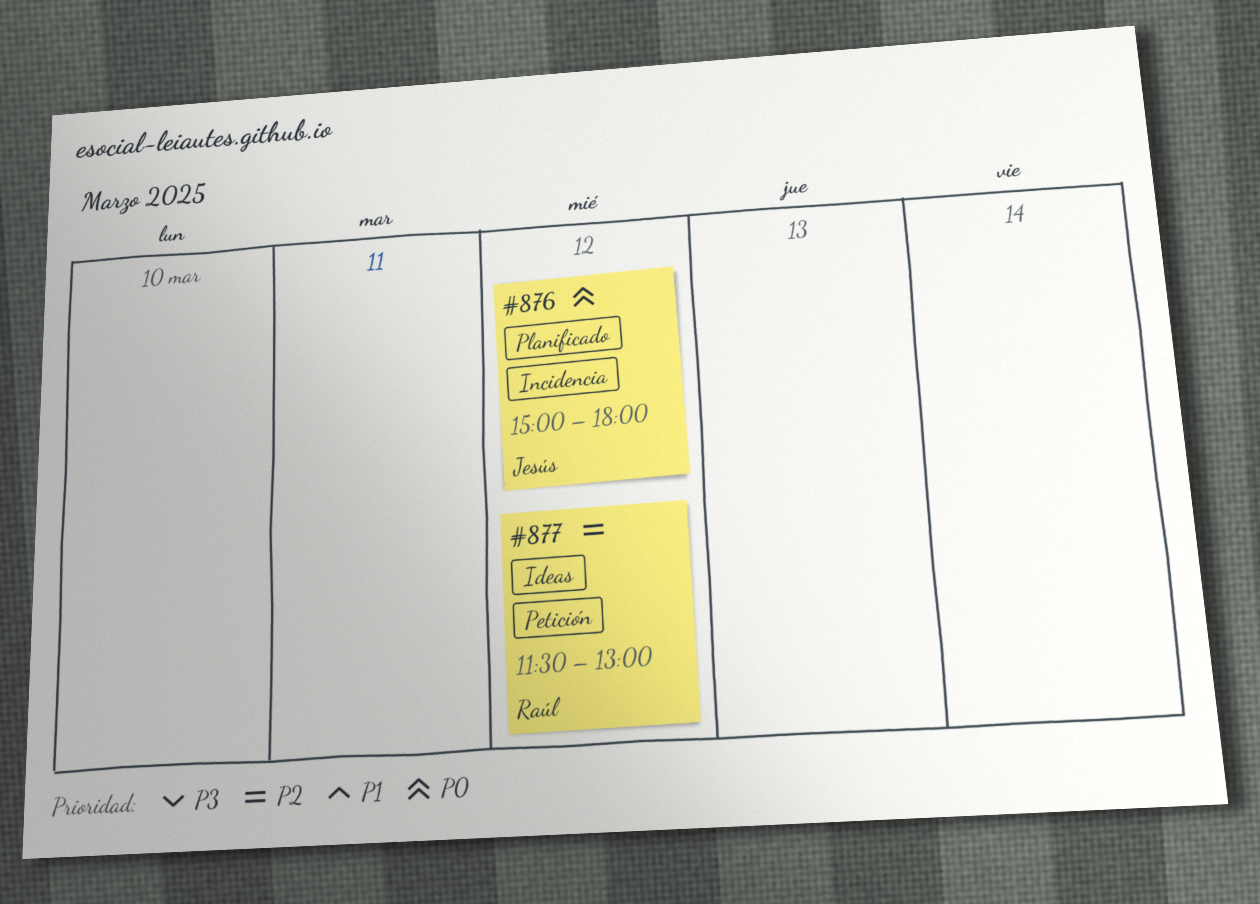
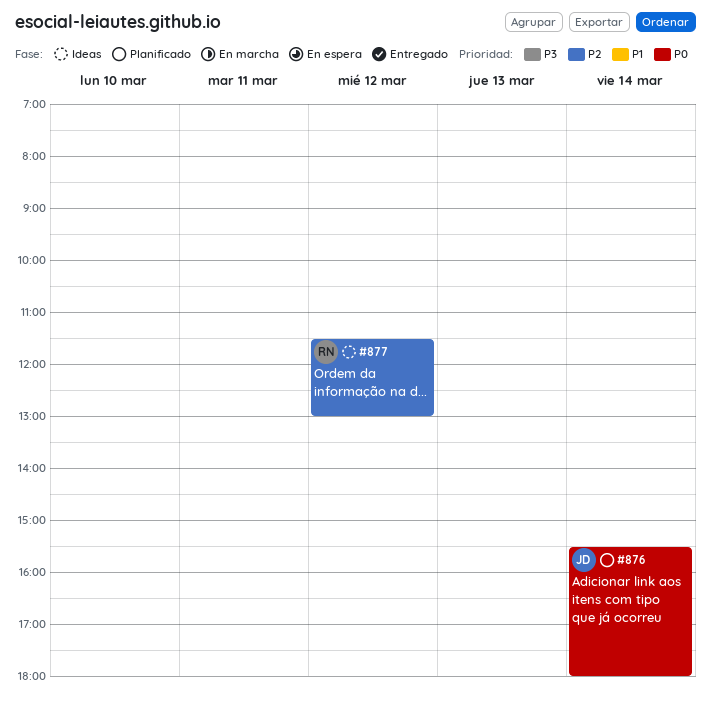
#876, day: Mar 12 -> Mar 14
#876, begins: 15:00 -> 15:30

